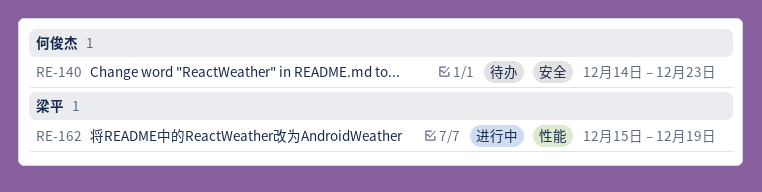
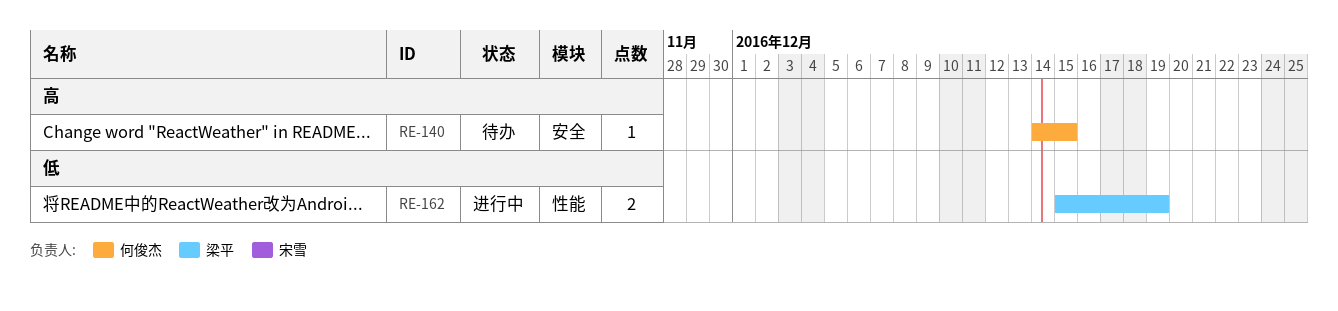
RE-140, due: Dec 23 -> Dec 15

